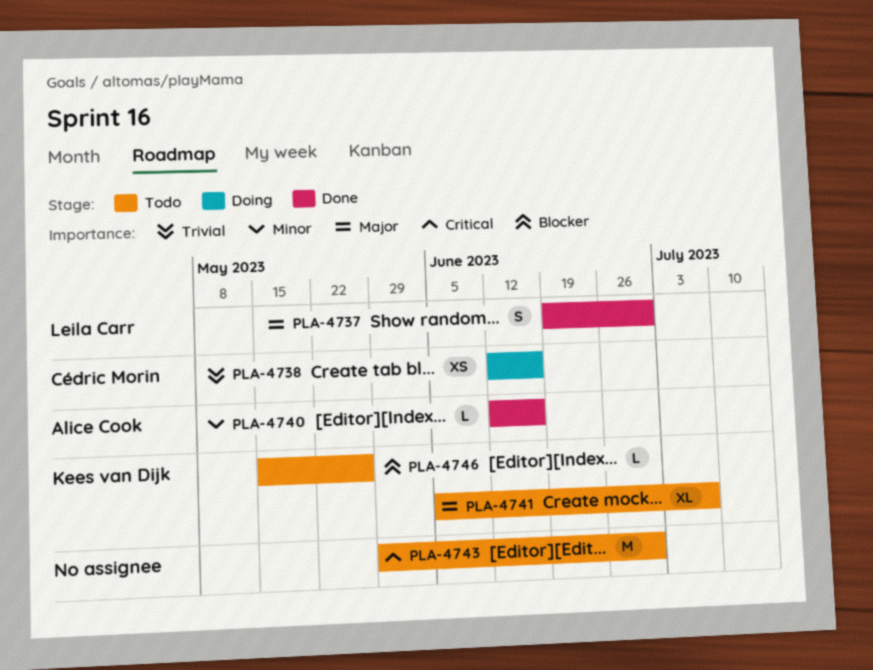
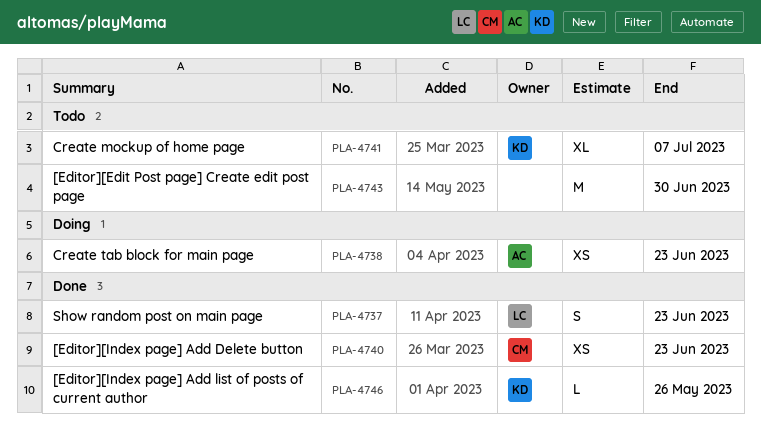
PLA-4737, due: Jun 30 -> Jun 23
PLA-4738, owner: Cédric Morin -> Alice Cook
PLA-4738, due: Jun 16 -> Jun 23
PLA-4740, owner: Alice Cook -> Cédric Morin
PLA-4740, estimate: L -> XS
PLA-4740, due: Jun 16 -> Jun 23
PLA-4746, status: Todo -> Done

